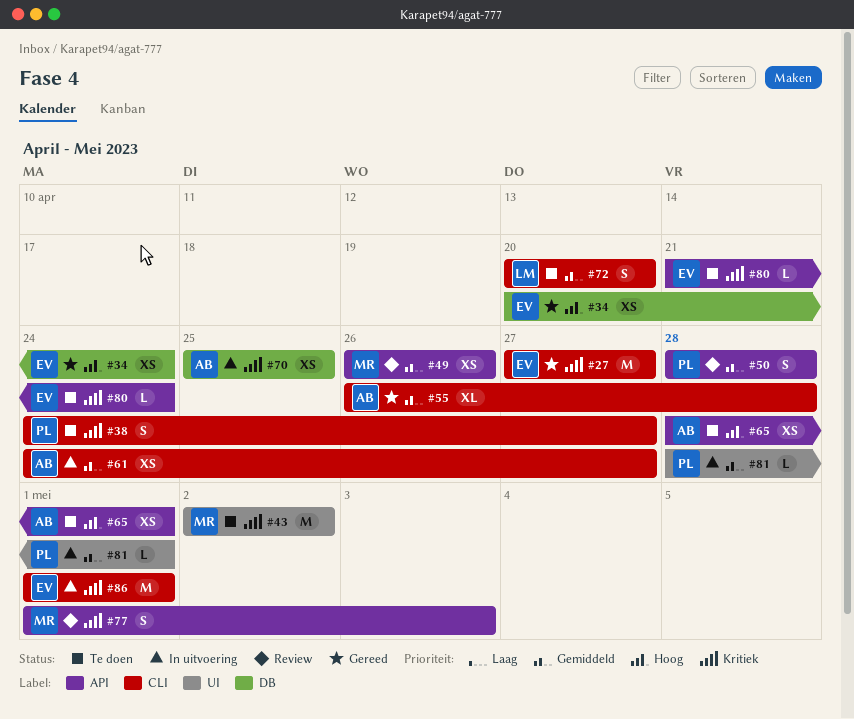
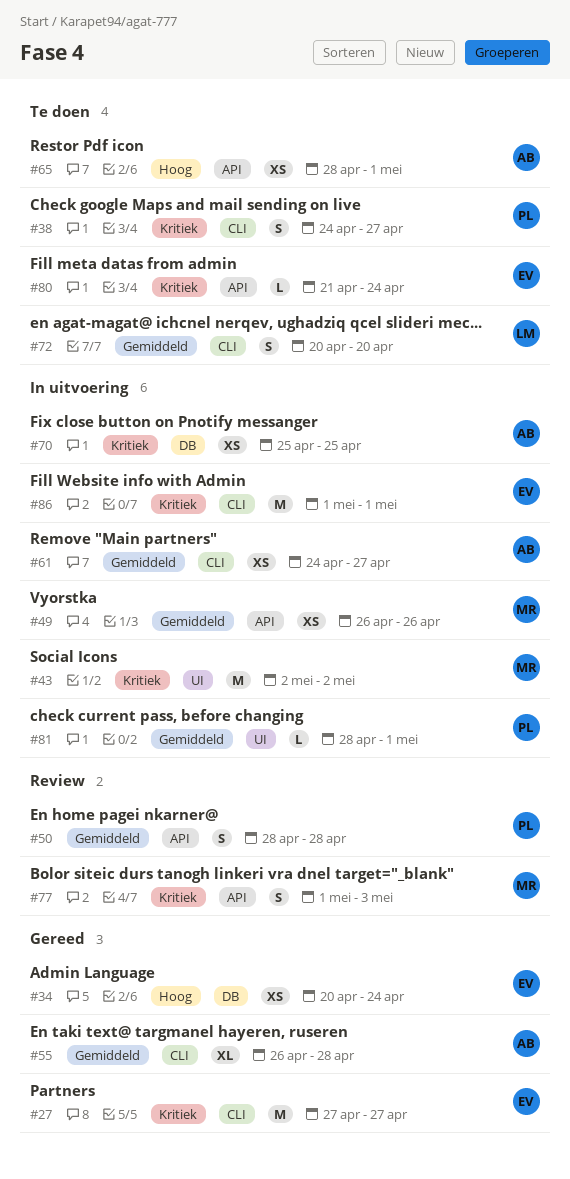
#43, status: Te doen -> In uitvoering
#49, status: Review -> In uitvoering

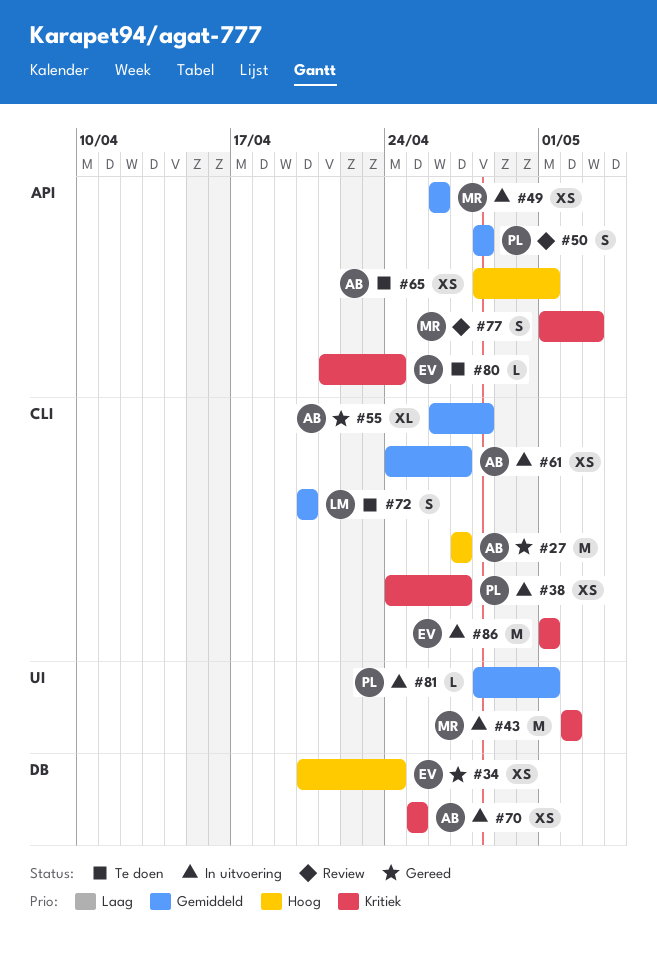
#27, owner: EV -> AB
#27, priority: Kritiek -> Hoog
#38, status: Te doen -> In uitvoering
#38, estimate: S -> XS

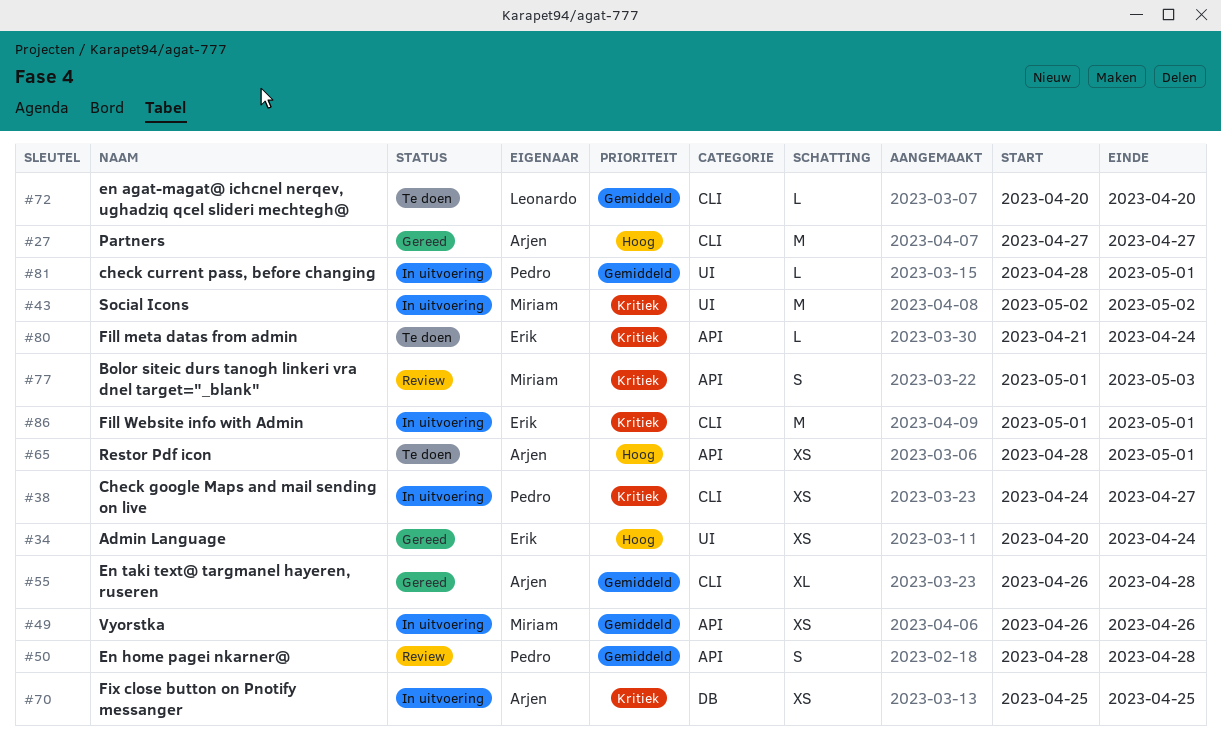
#34, label: DB -> UI
#61: present -> none
#72, estimate: S -> L

